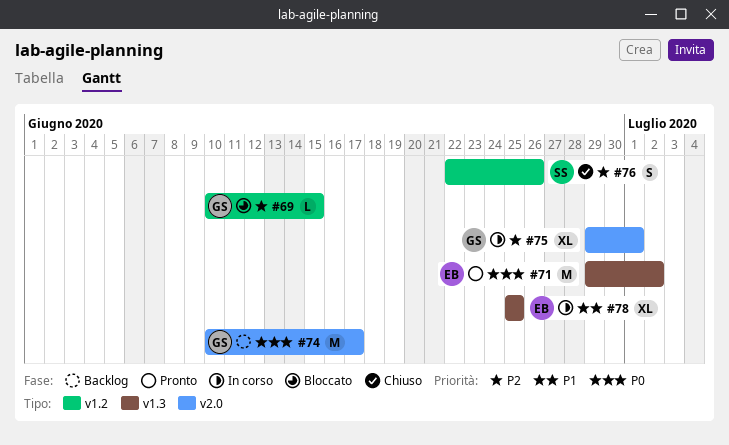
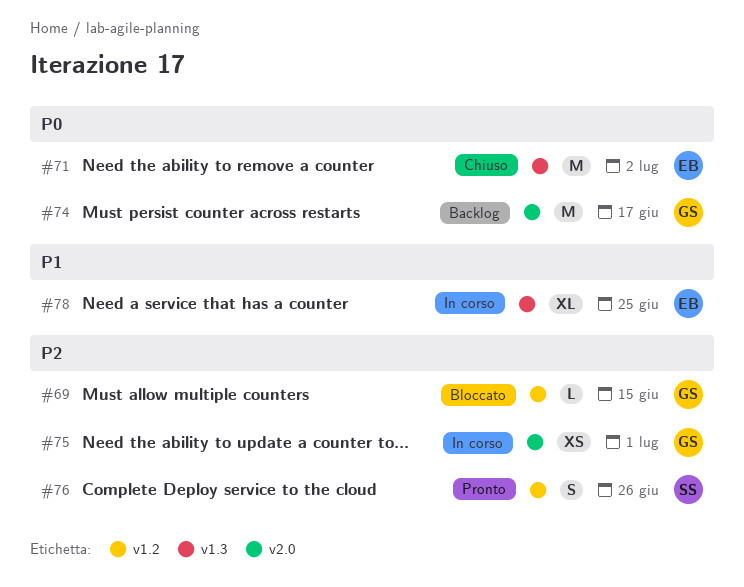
#71, status: Pronto -> Chiuso
#75, estimate: XL -> XS
#76, status: Chiuso -> Pronto

